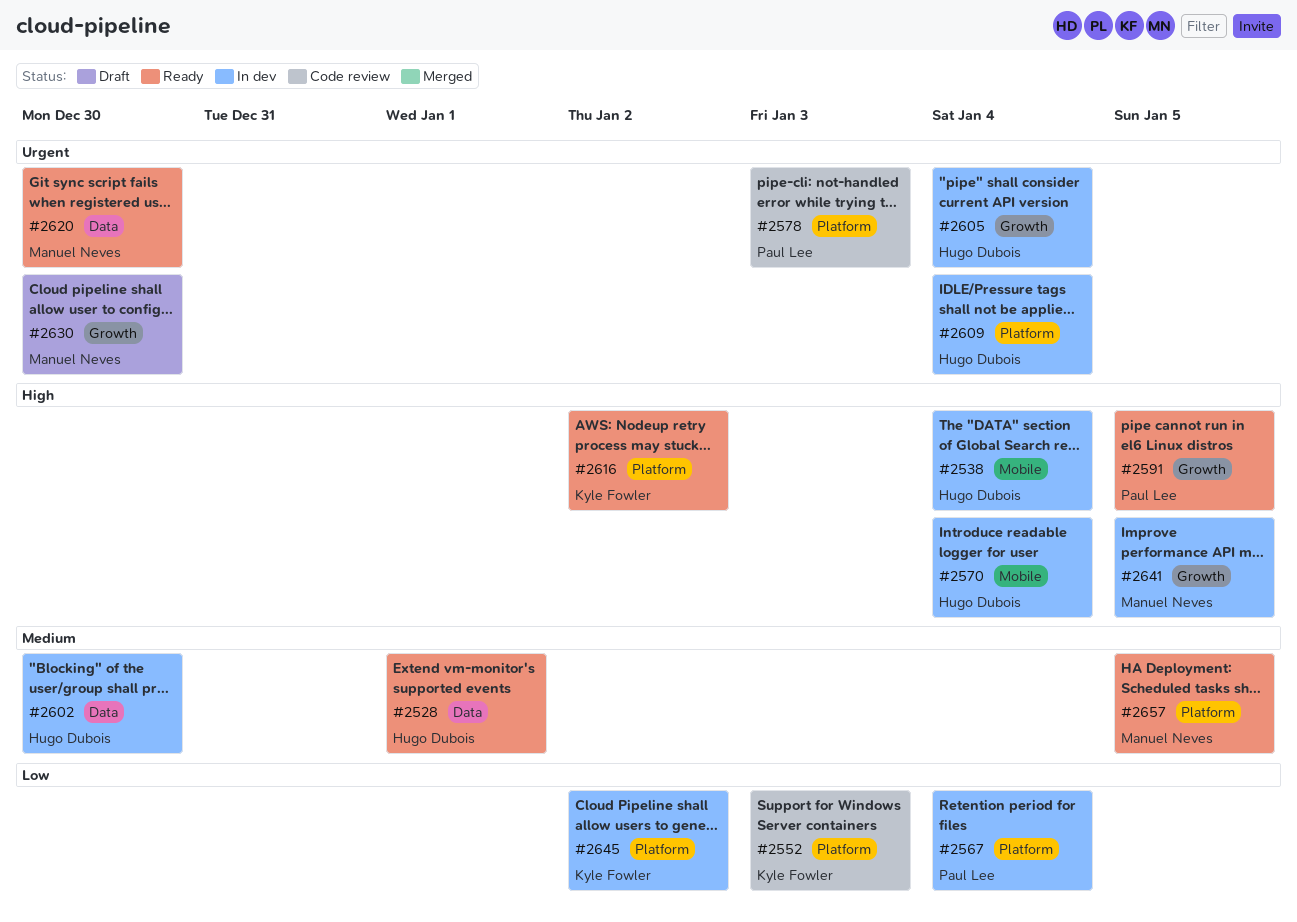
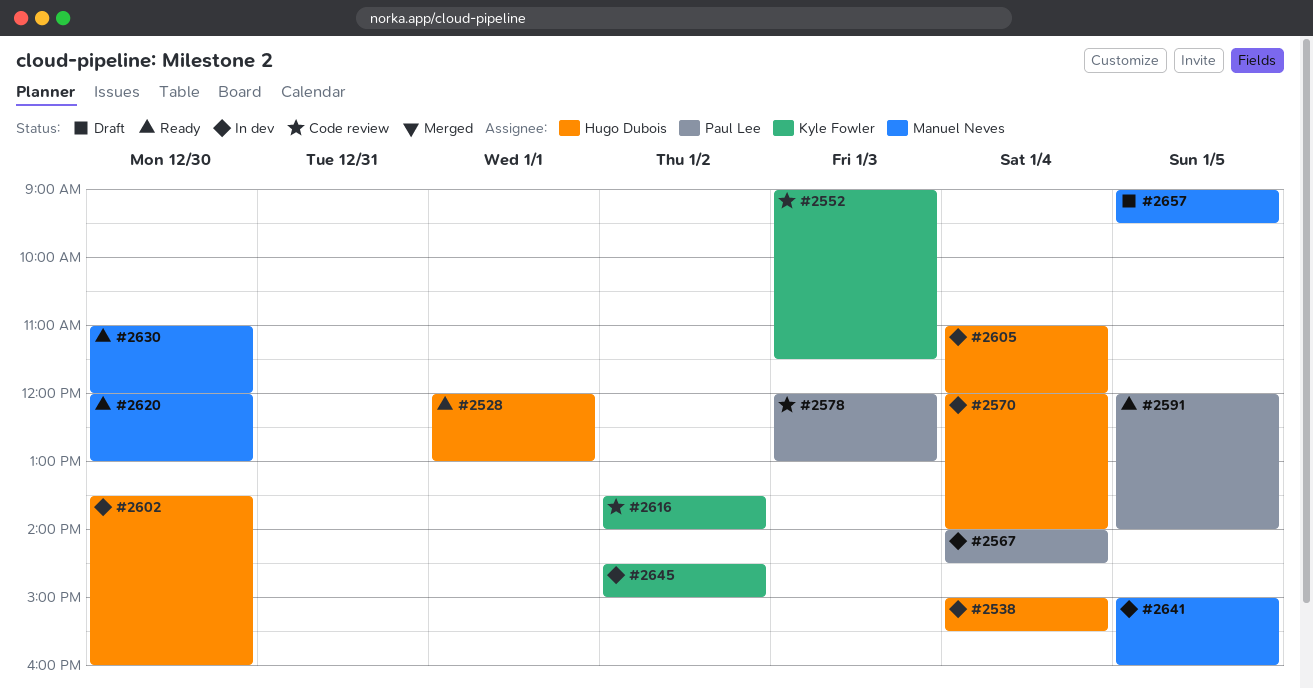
#2609: present -> none
#2616, status: Ready -> Code review
#2630, status: Draft -> Ready
#2657, status: Ready -> Draft

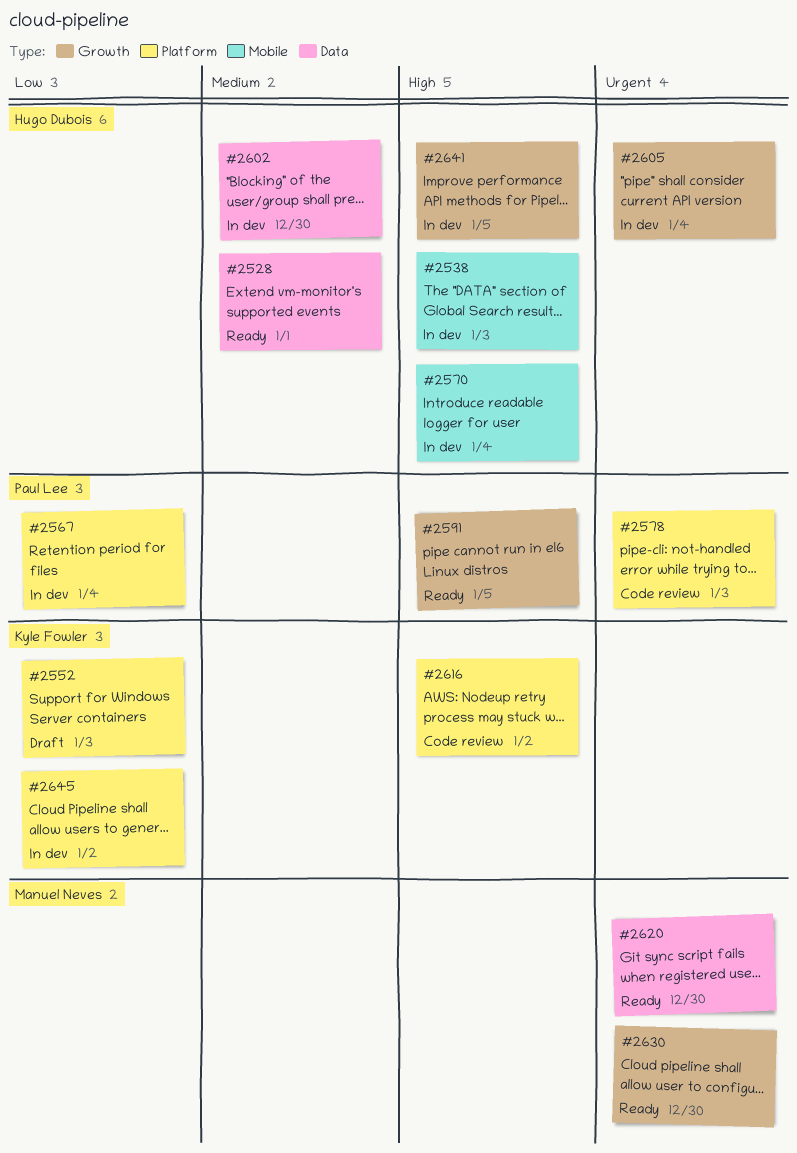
#2538, day: Jan 4 -> Jan 3
#2552, status: Code review -> Draft
#2641, owner: Manuel Neves -> Hugo Dubois
#2657: present -> none

